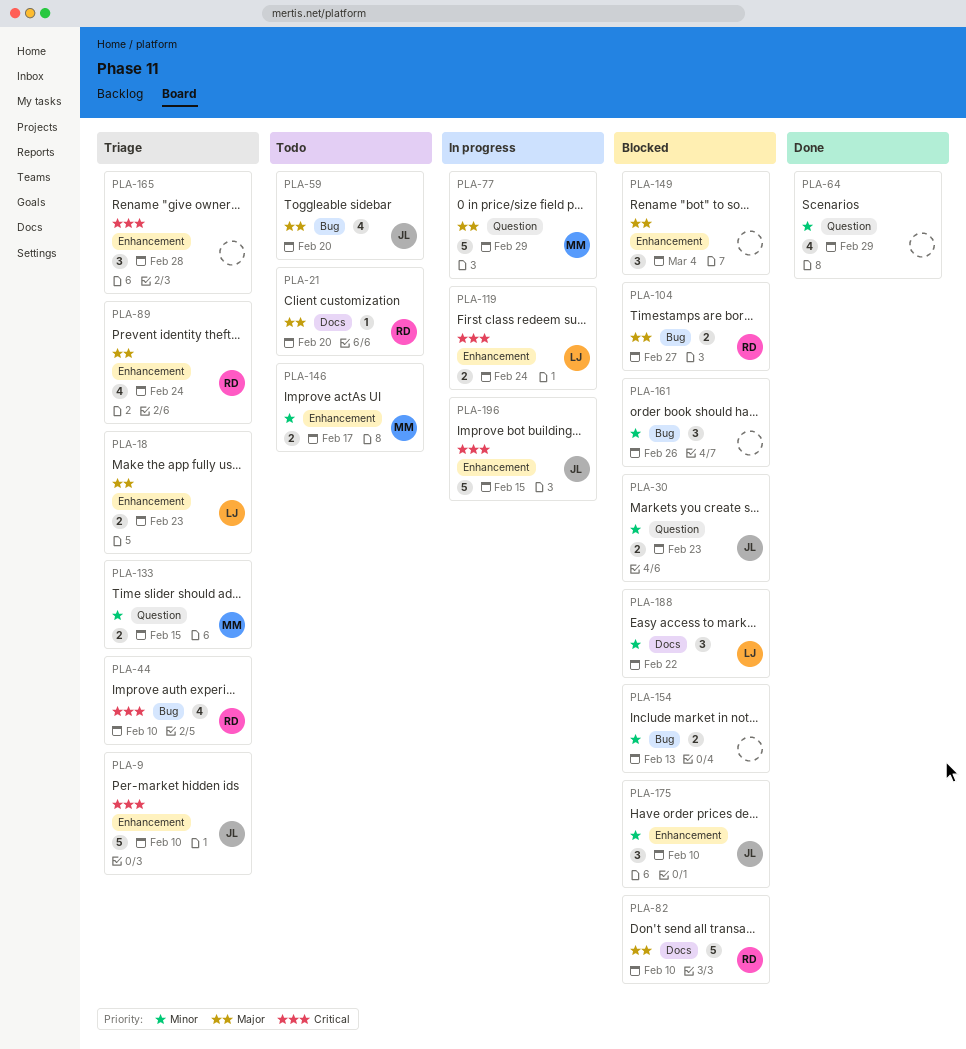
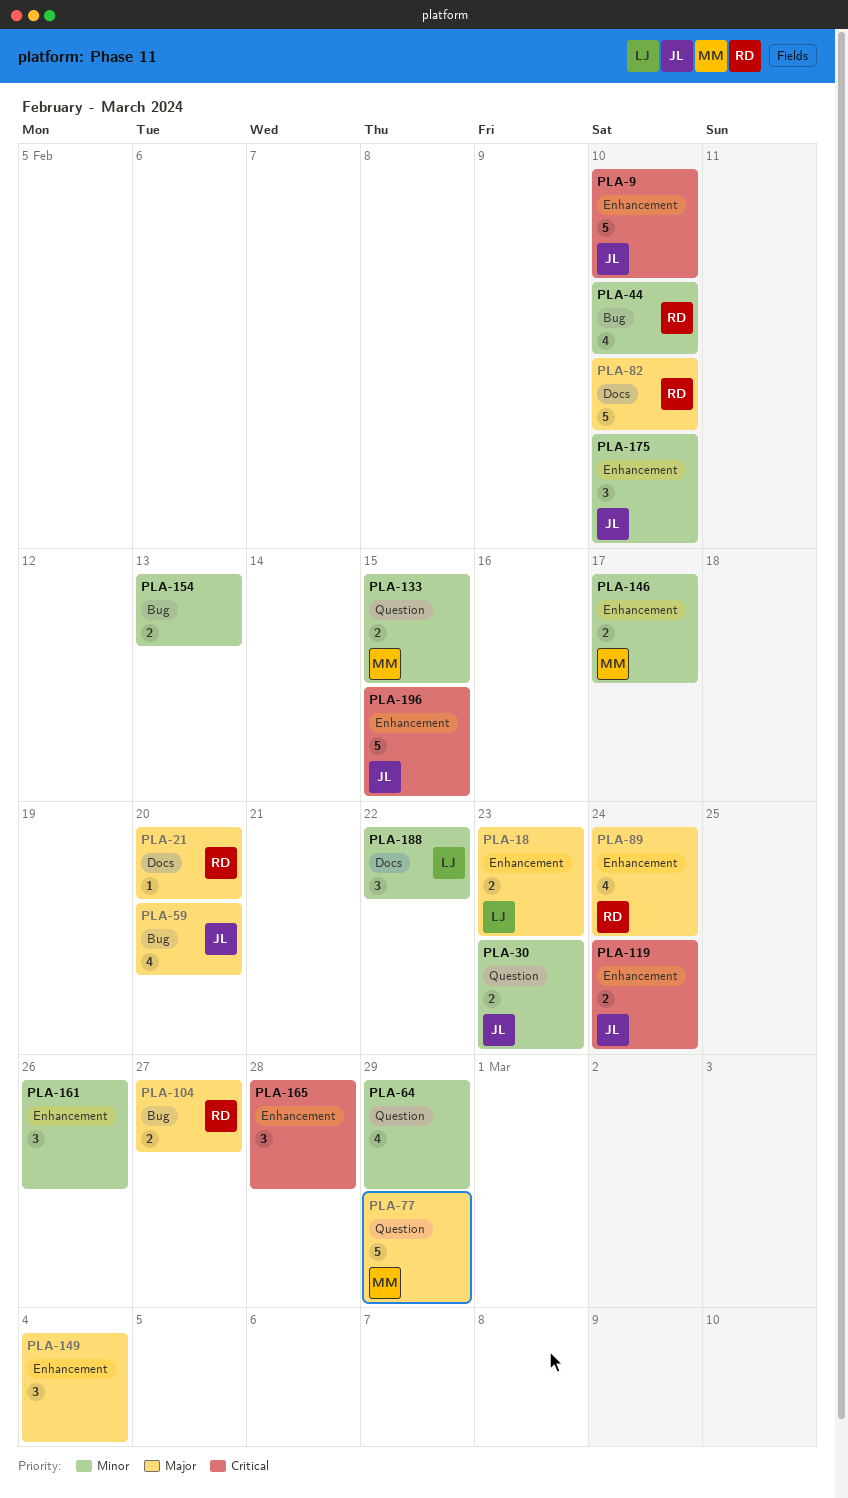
PLA-44, priority: Critical -> Minor
PLA-119, owner: LJ -> JL
PLA-161, label: Bug -> Enhancement

